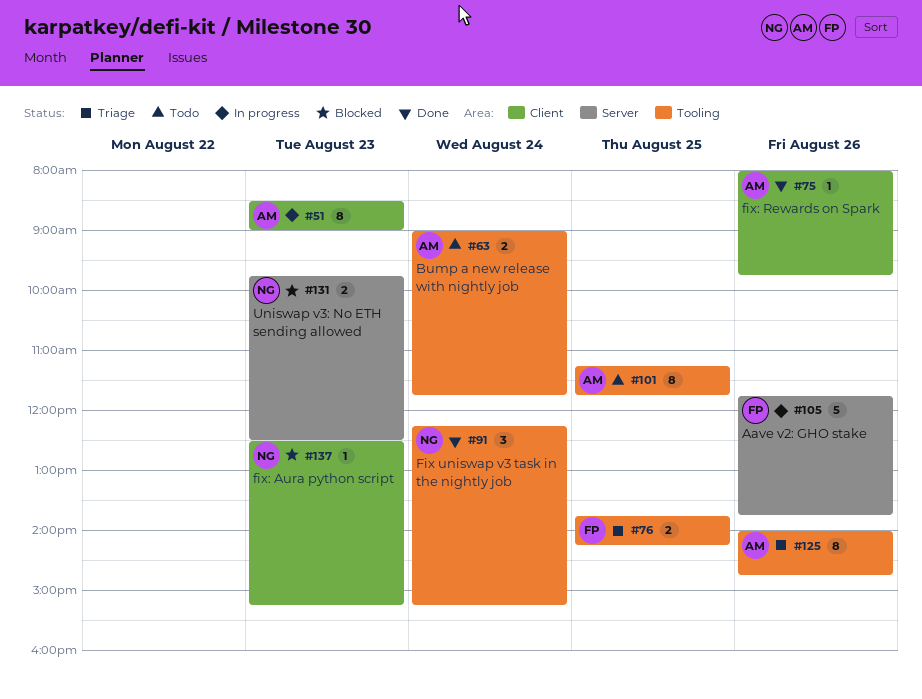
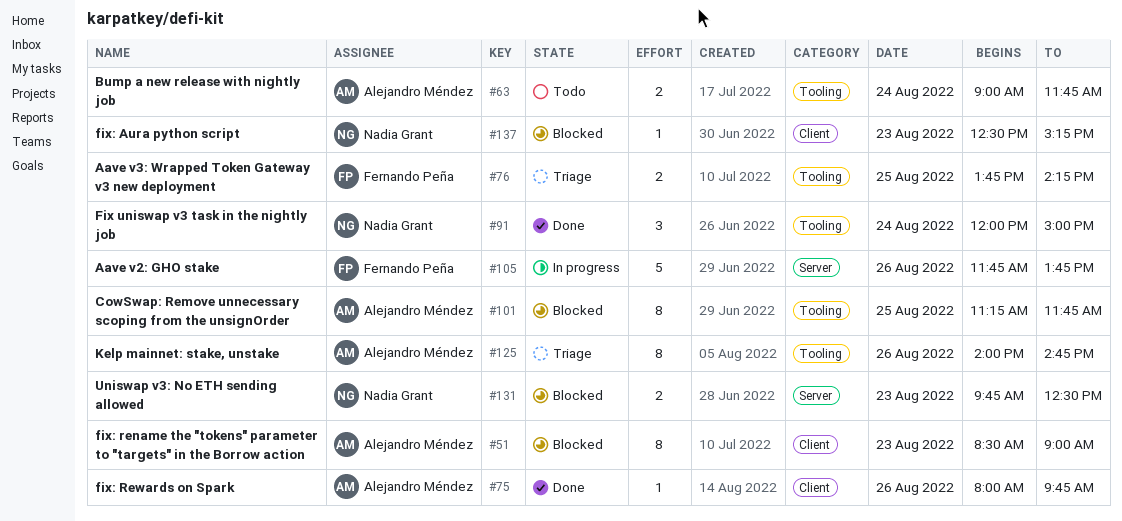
#51, status: In progress -> Blocked
#91, begins: 12:15 -> 12:00
#91, ends: 15:15 -> 15:00
#101, status: Todo -> Blocked

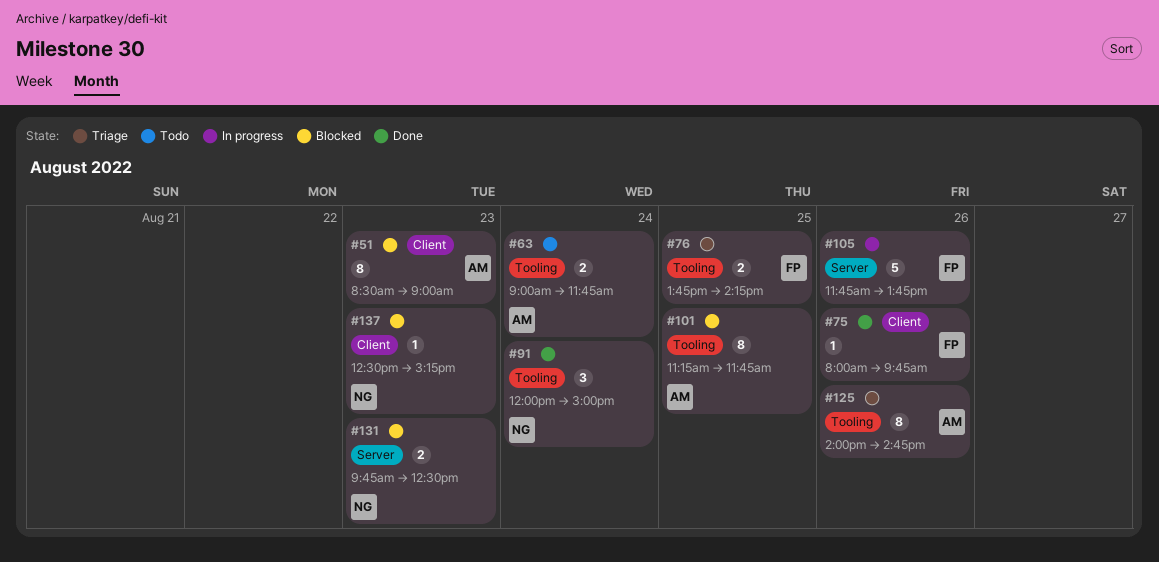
#75, owner: Alejandro Méndez -> Fernando Peña

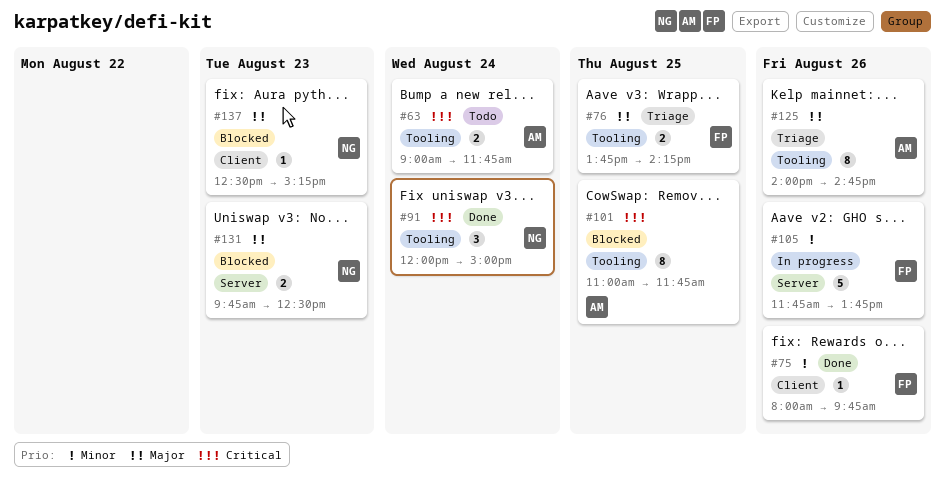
#51: present -> none
#101, begins: 11:15 -> 11:00

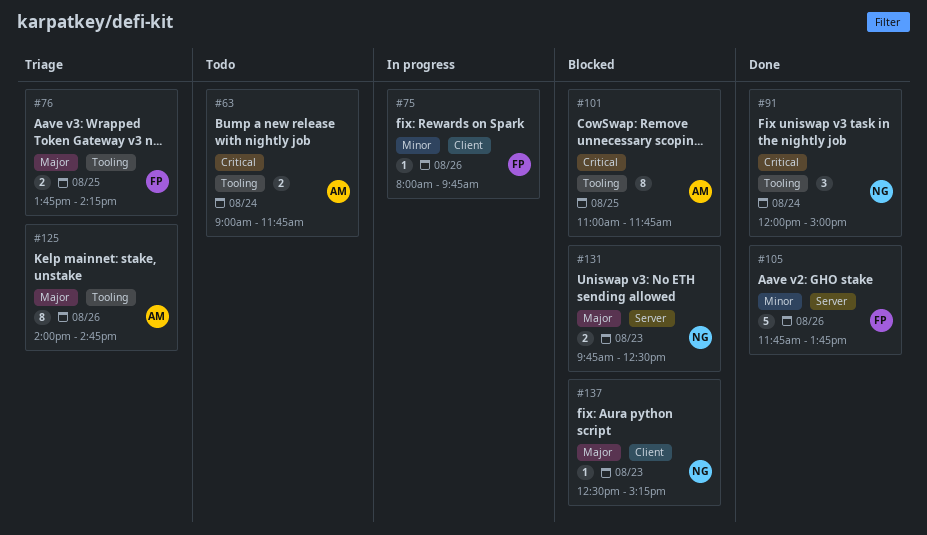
#75, status: Done -> In progress
#105, status: In progress -> Done

